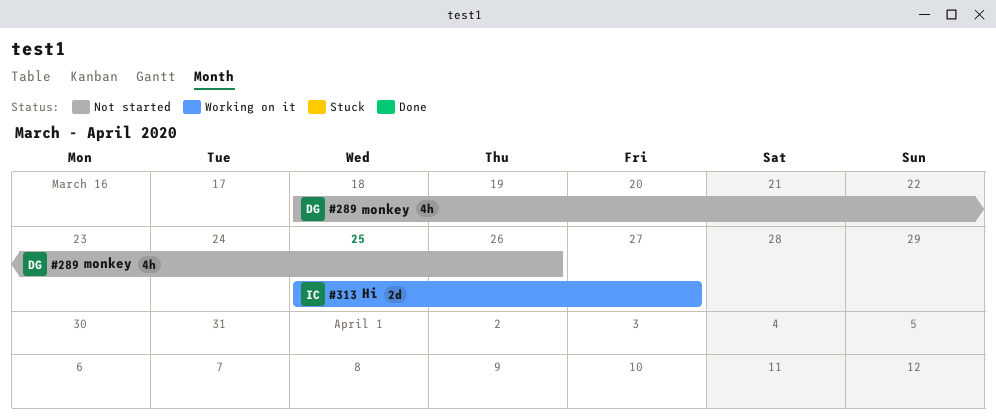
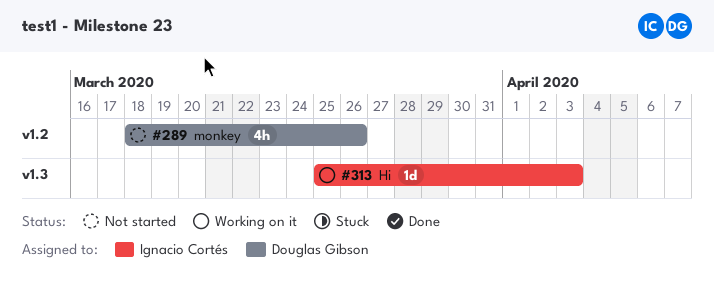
#313, estimate: 2d -> 1d
#313, due: Mar 27 -> Apr 3

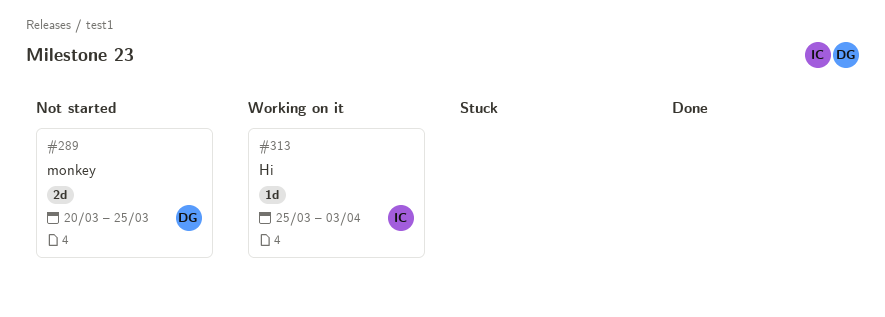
#289, estimate: 4h -> 2d
#289, start: Mar 18 -> Mar 20
#289, due: Mar 26 -> Mar 25

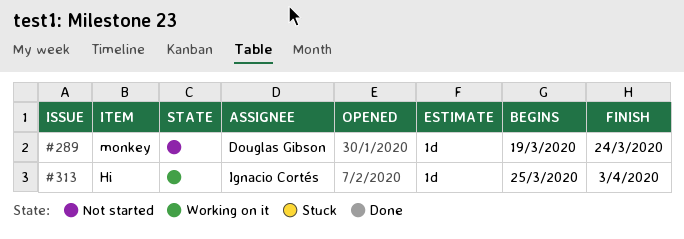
#289, estimate: 2d -> 1d
#289, start: Mar 20 -> Mar 19
#289, due: Mar 25 -> Mar 24

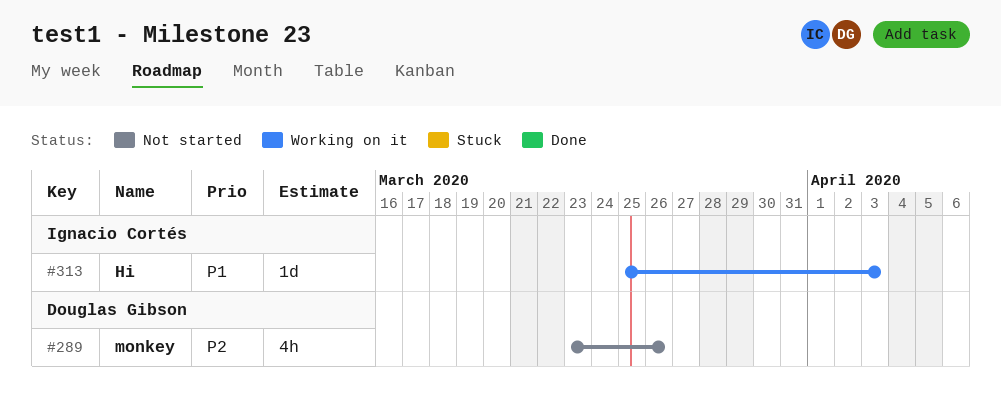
#289, estimate: 1d -> 4h
#289, start: Mar 19 -> Mar 23
#289, due: Mar 24 -> Mar 26

